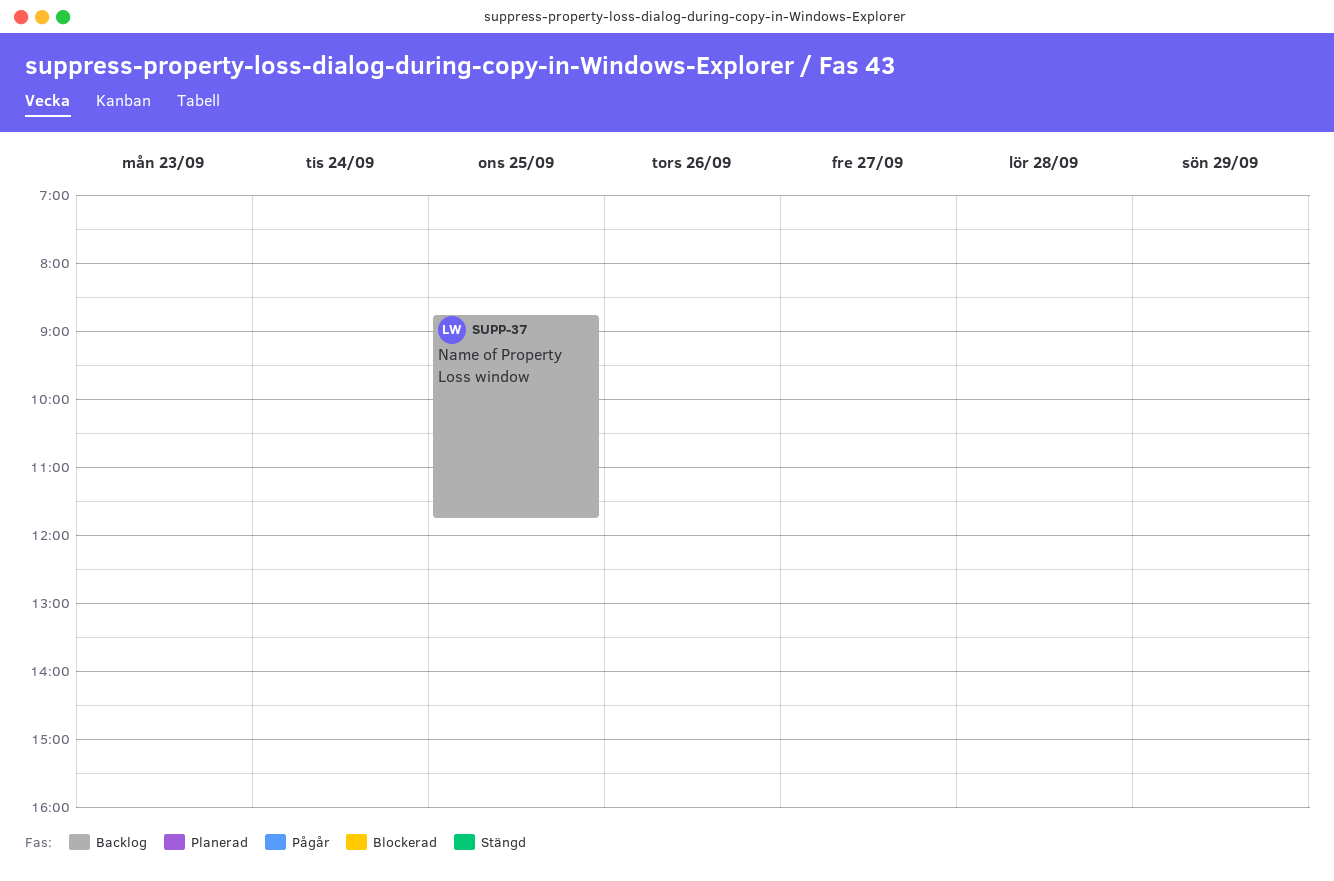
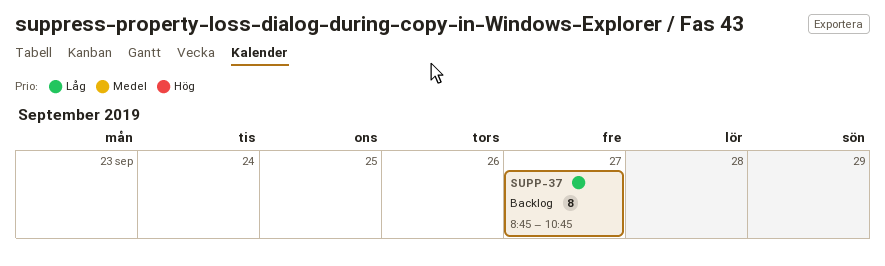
SUPP-37, day: Sep 25 -> Sep 27
SUPP-37, ends: 11:45 -> 10:45

